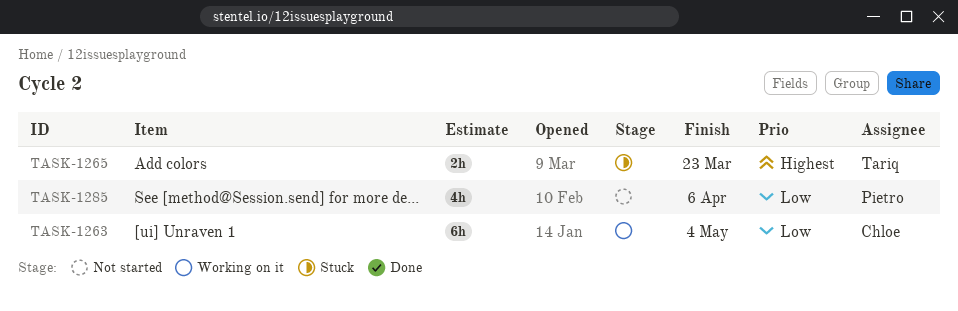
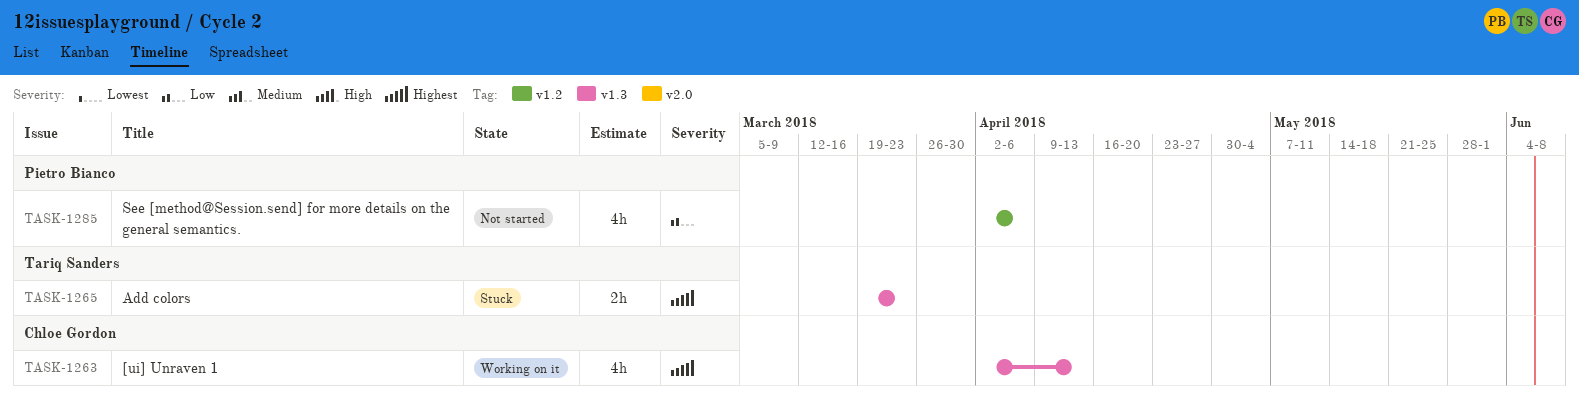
TASK-1263, priority: Low -> Highest
TASK-1263, estimate: 6h -> 4h
TASK-1263, due: May 4 -> Apr 13

